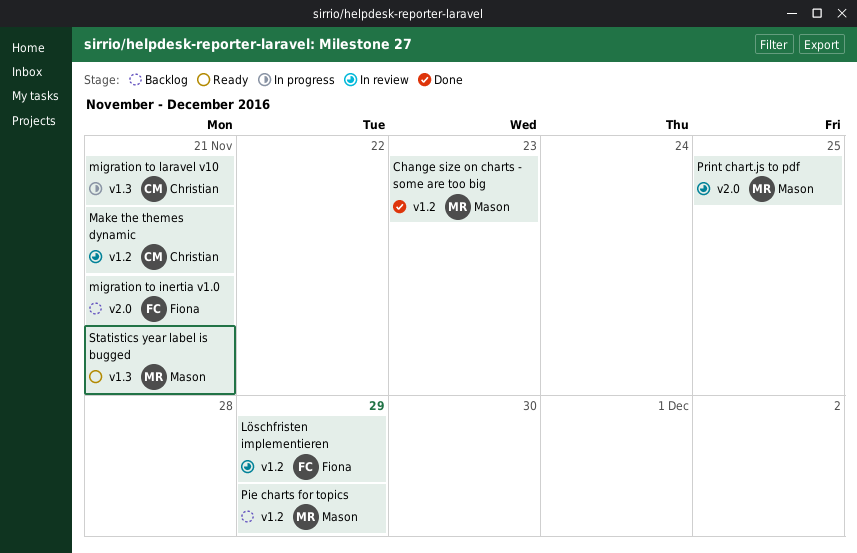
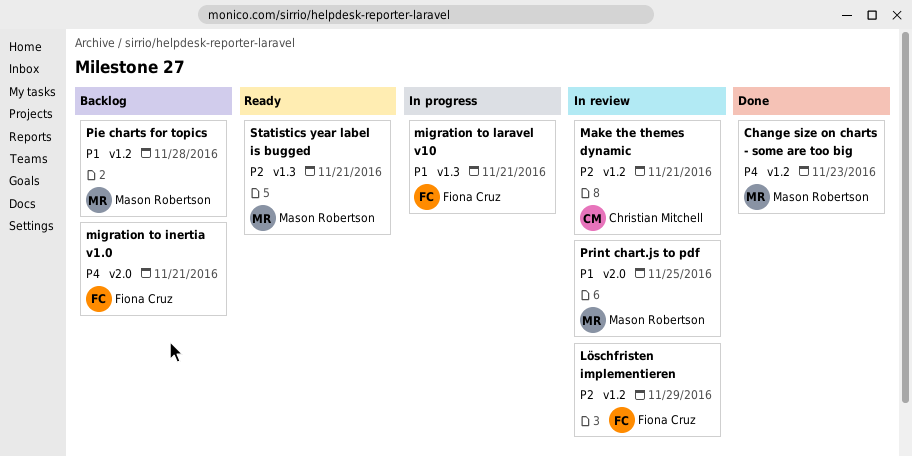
migration to laravel v10, owner: Christian Mitchell -> Fiona Cruz
Pie charts for topics, due: Nov 29 -> Nov 28

